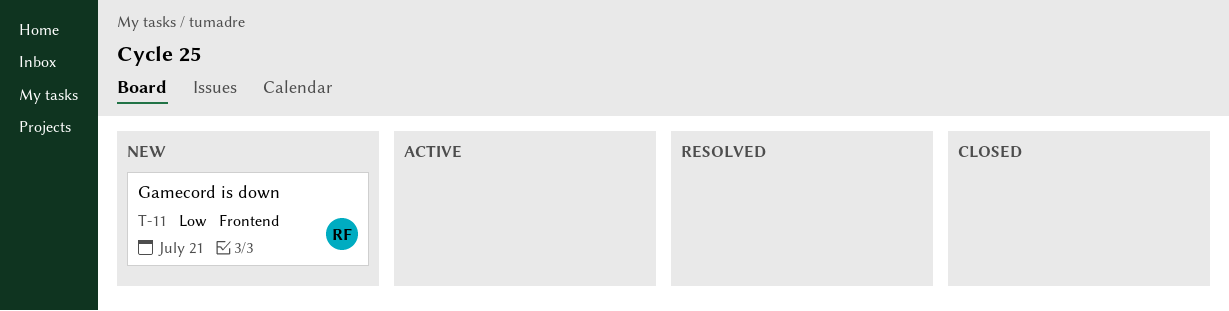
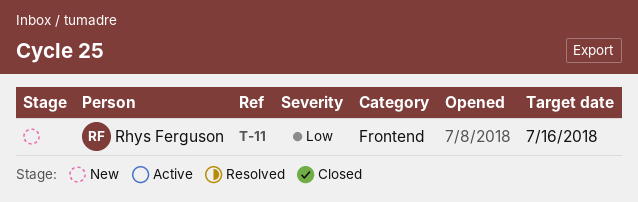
T-11, due: Jul 21 -> Jul 16

